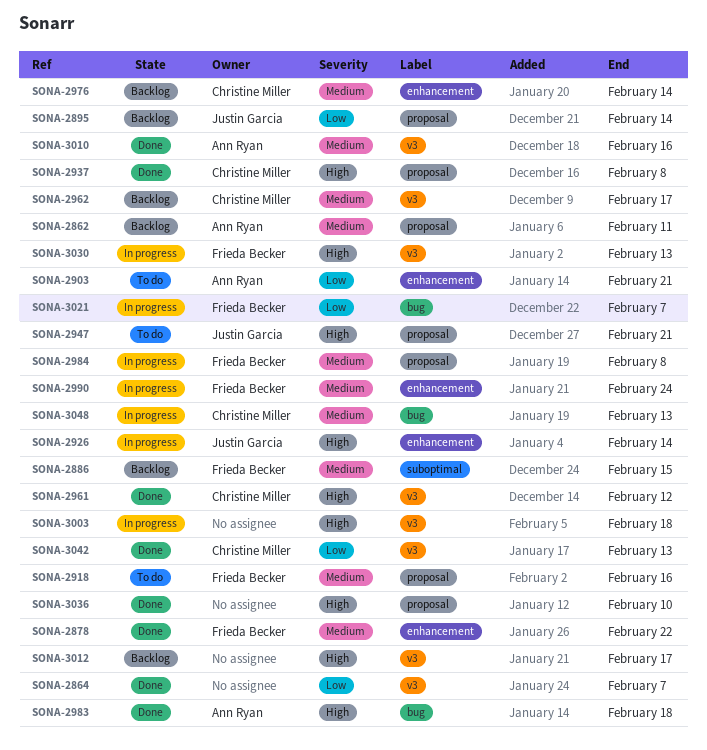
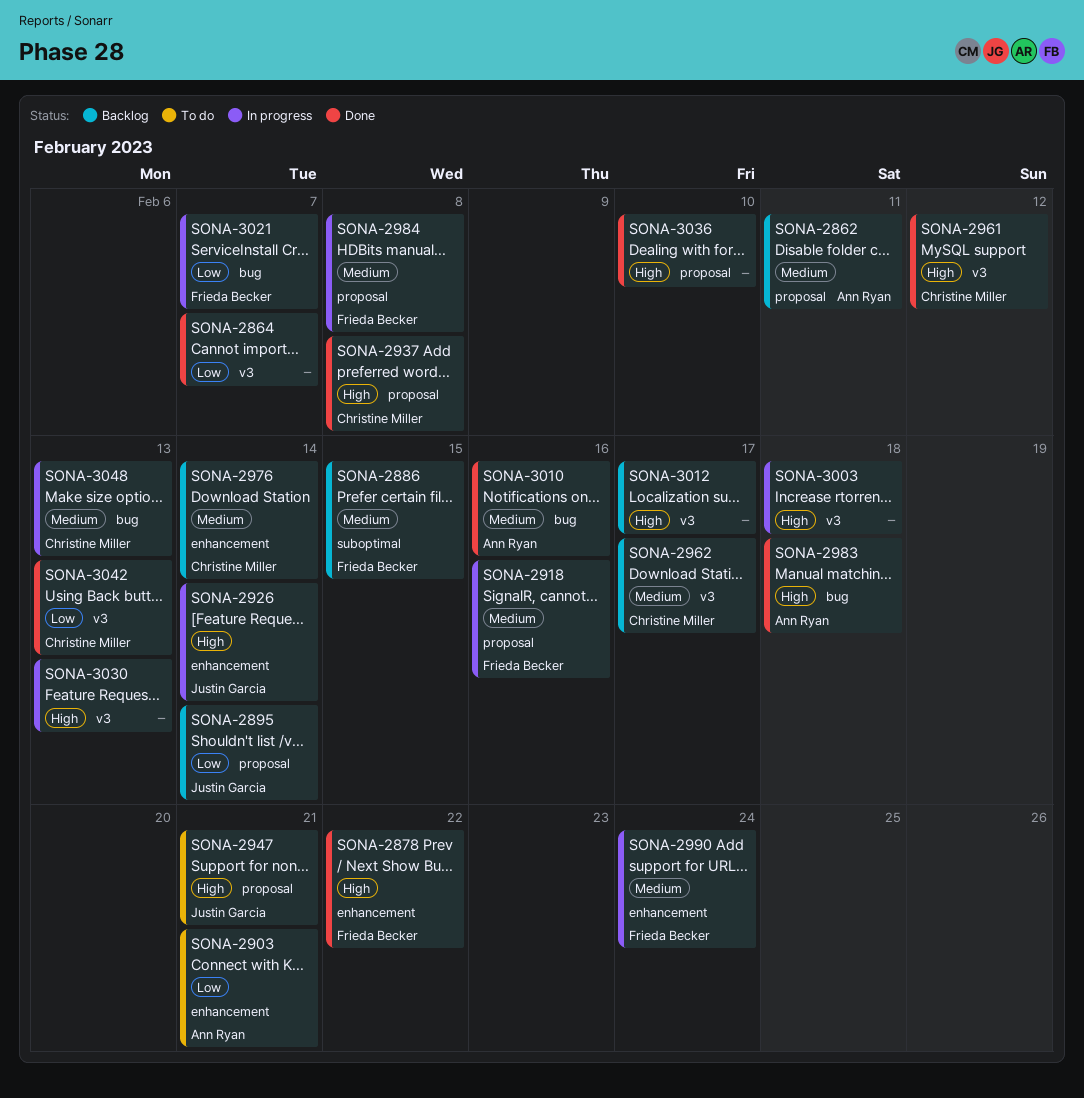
SONA-2878, priority: Medium -> High
SONA-2918, status: To do -> In progress
SONA-3010, label: v3 -> bug
SONA-3030, owner: Frieda Becker -> none

